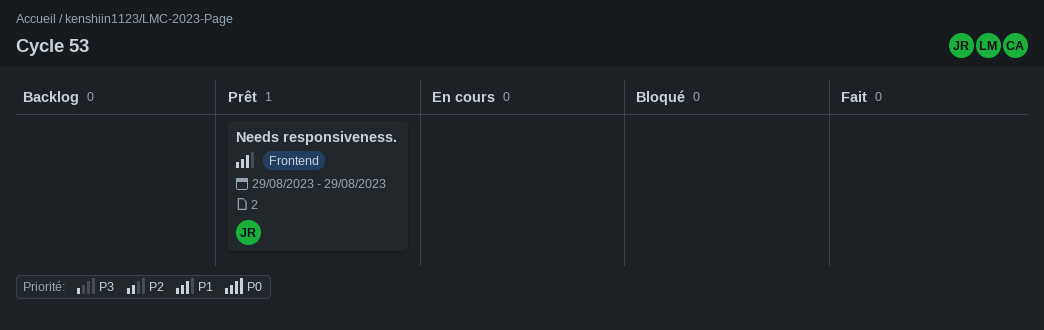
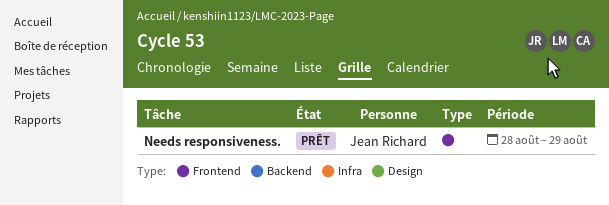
Needs responsiveness., start: Aug 29 -> Aug 28

